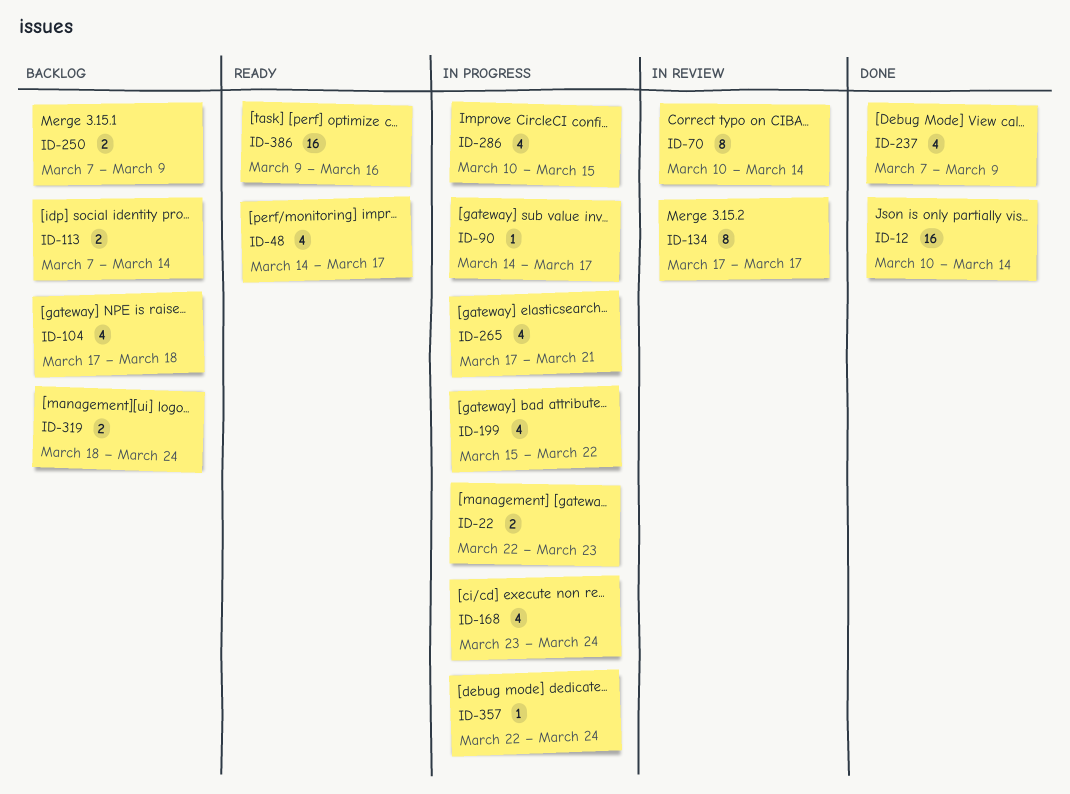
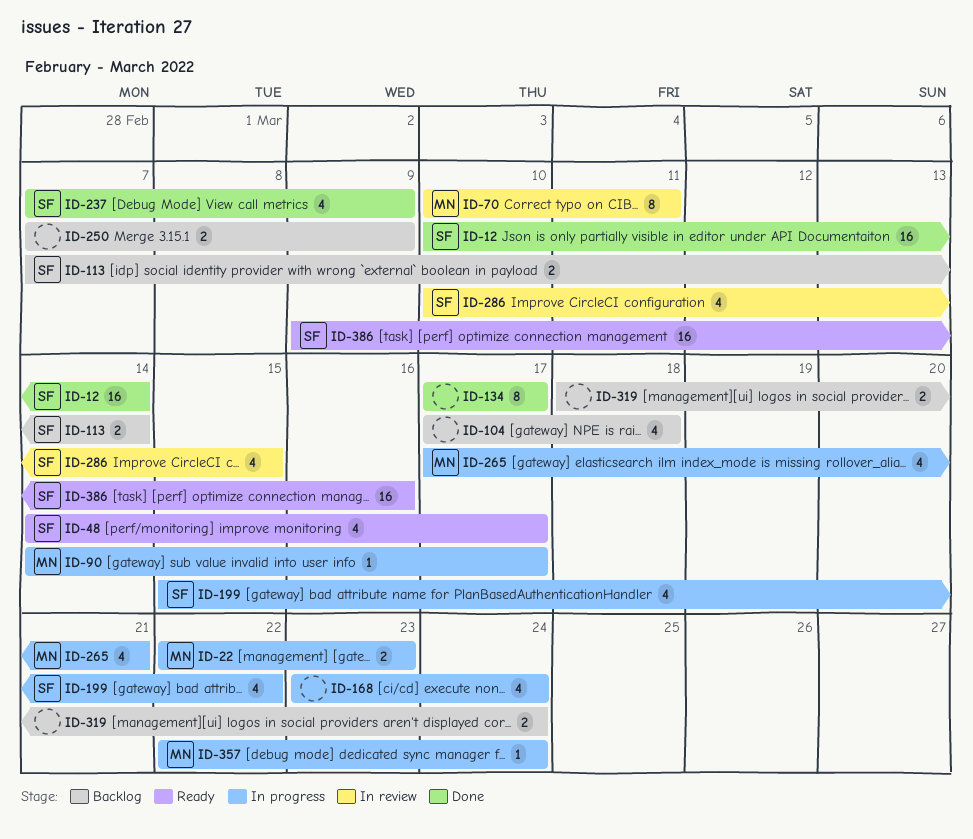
ID-70, due: Mar 14 -> Mar 11
ID-134, status: In review -> Done
ID-286, status: In progress -> In review

